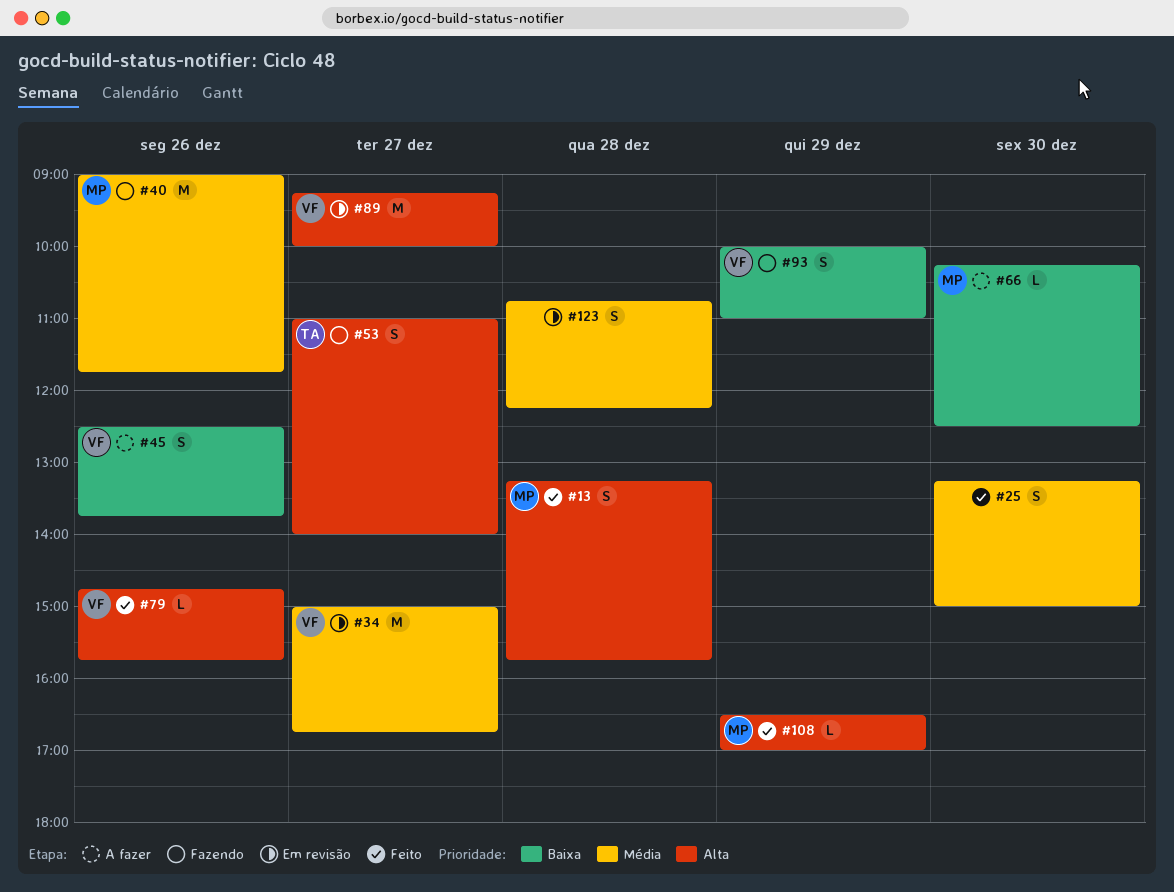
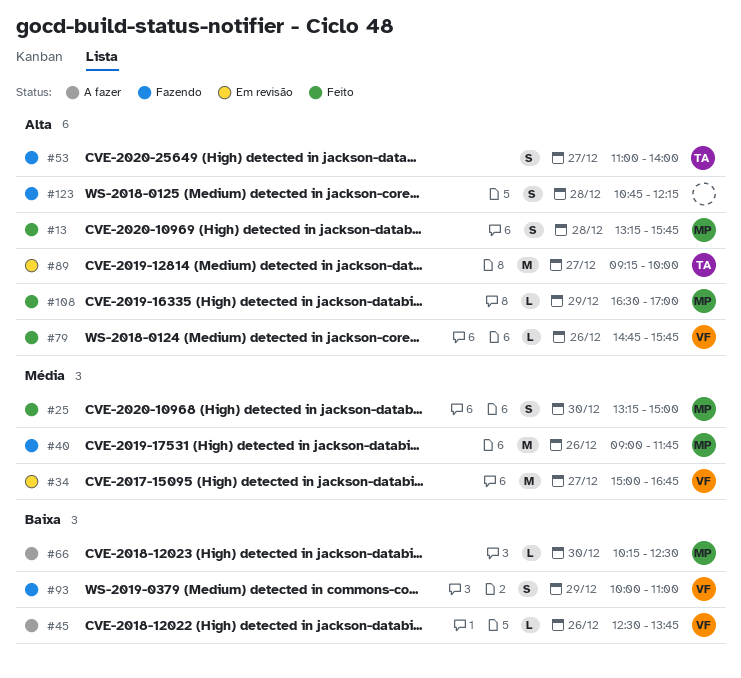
#25, owner: none -> MP
#45, estimate: S -> L
#89, owner: VF -> TA
#123, status: Em revisão -> Fazendo
#123, priority: Média -> Alta

